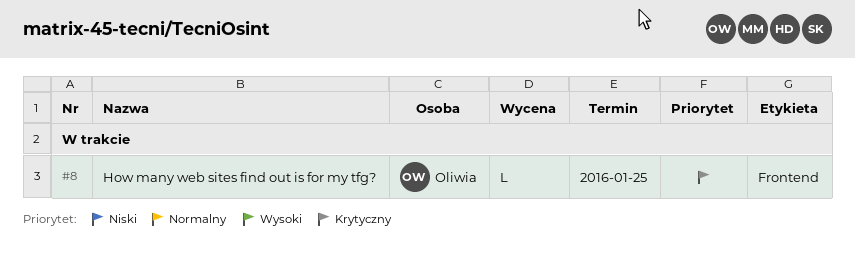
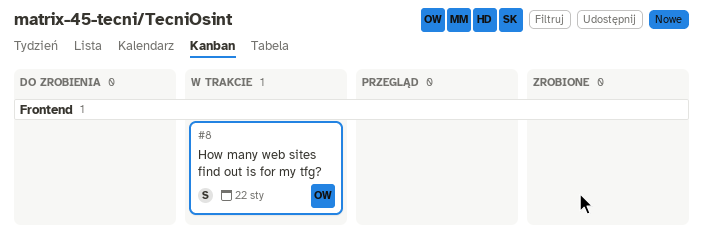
#8, estimate: L -> S
#8, due: Jan 25 -> Jan 22

